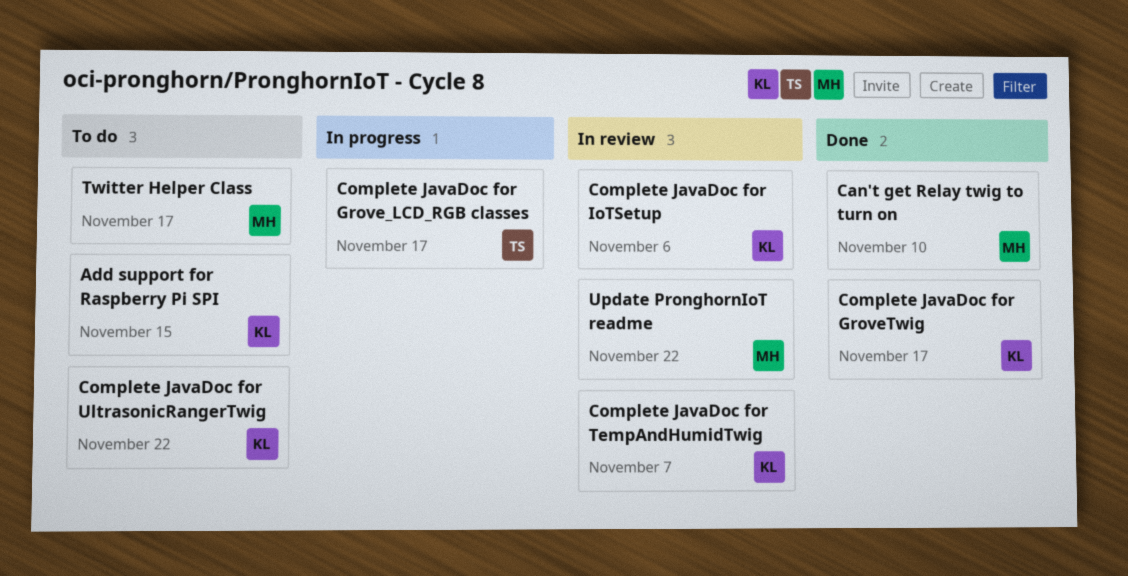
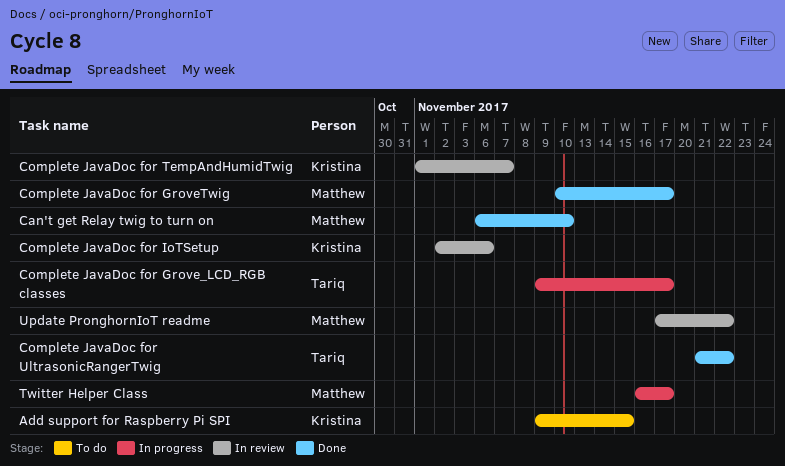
Complete JavaDoc for GroveTwig, owner: Kristina -> Matthew
Complete JavaDoc for UltrasonicRangerTwig, status: To do -> Done
Complete JavaDoc for UltrasonicRangerTwig, owner: Kristina -> Tariq
Twitter Helper Class, status: To do -> In progress

